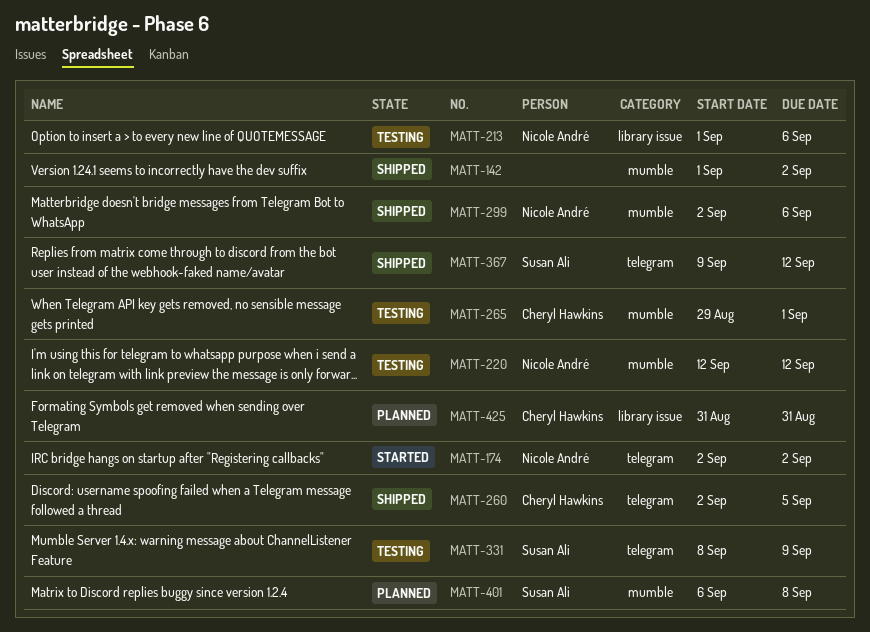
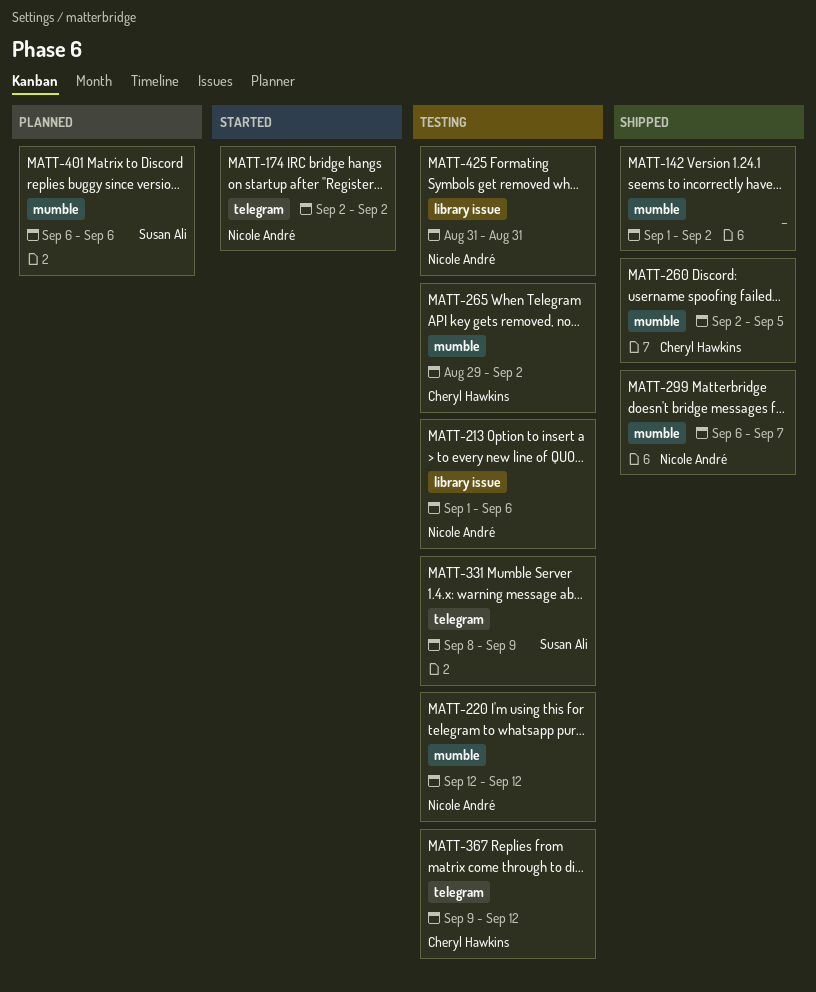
MATT-260, label: telegram -> mumble
MATT-265, due: Sep 1 -> Sep 2
MATT-299, start: Sep 2 -> Sep 6
MATT-299, due: Sep 6 -> Sep 7
MATT-367, status: Shipped -> Testing
MATT-367, owner: Susan Ali -> Cheryl Hawkins
MATT-401, due: Sep 8 -> Sep 6
MATT-425, status: Planned -> Testing
MATT-425, owner: Cheryl Hawkins -> Nicole André

